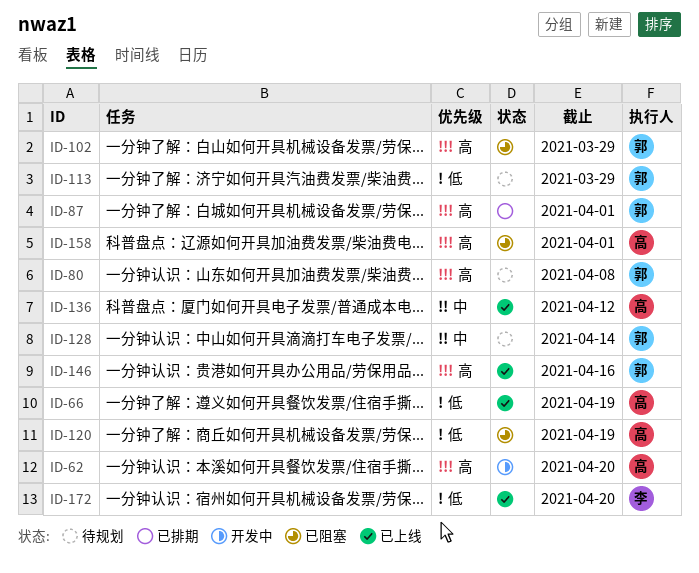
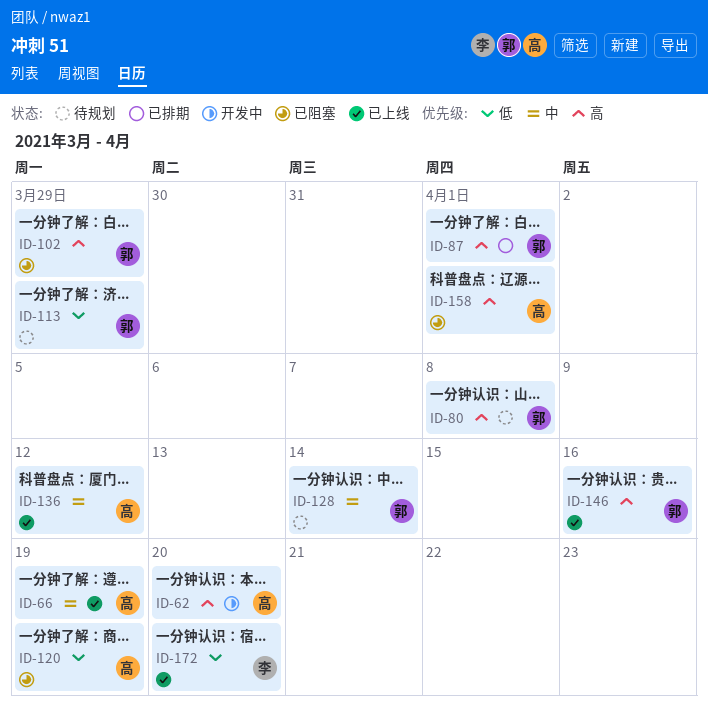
ID-66, priority: 低 -> 中

